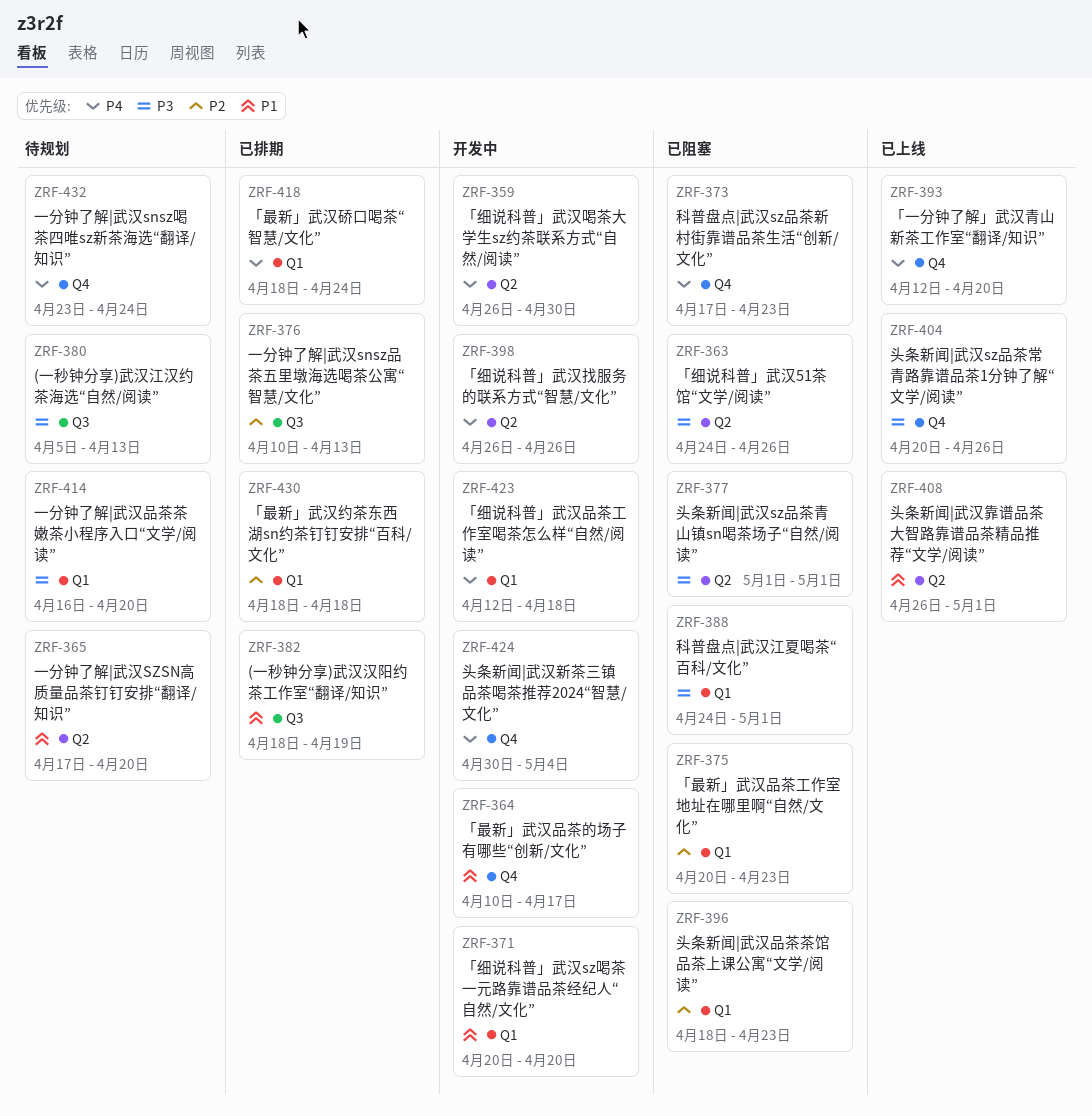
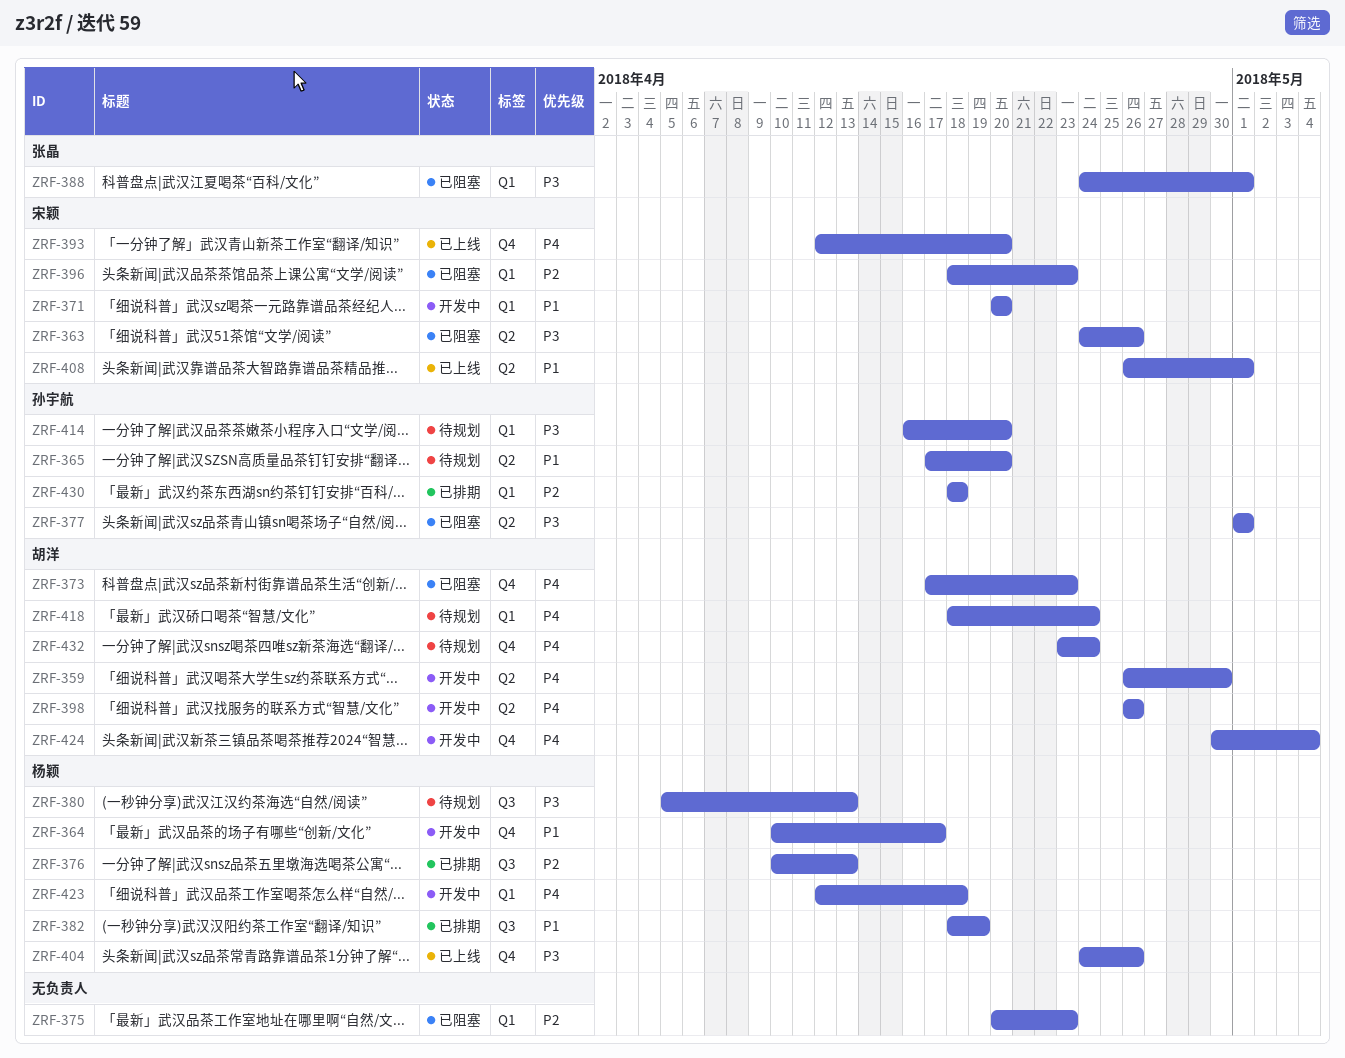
ZRF-404, start: Apr 20 -> Apr 24
ZRF-418, status: 已排期 -> 待规划

